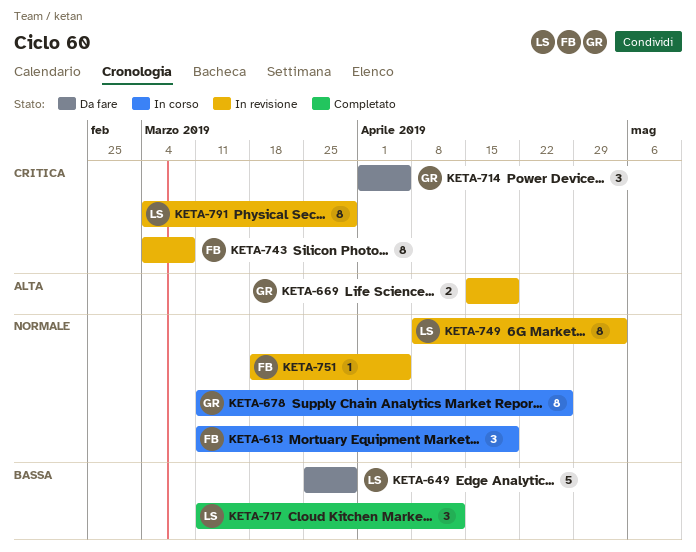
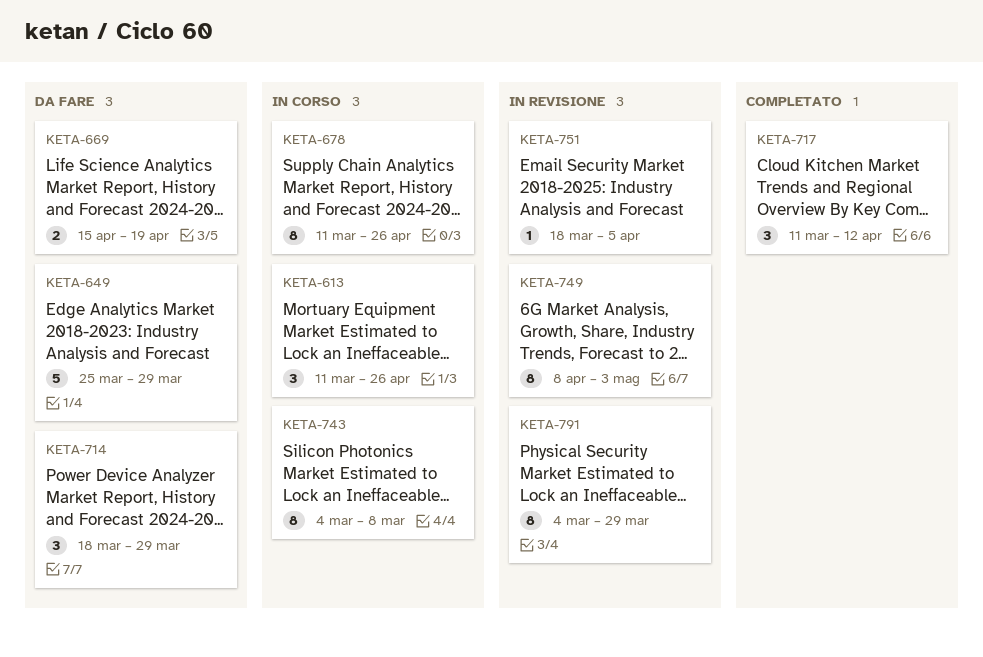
KETA-613, due: Apr 19 -> Apr 26
KETA-669, status: In revisione -> Da fare
KETA-714, start: Apr 1 -> Mar 18
KETA-714, due: Apr 5 -> Mar 29
KETA-743, status: In revisione -> In corso

